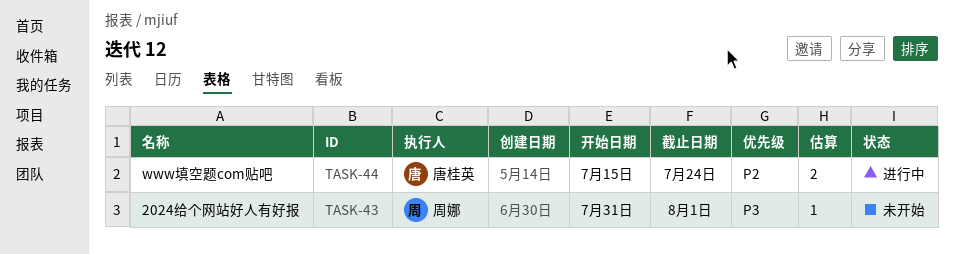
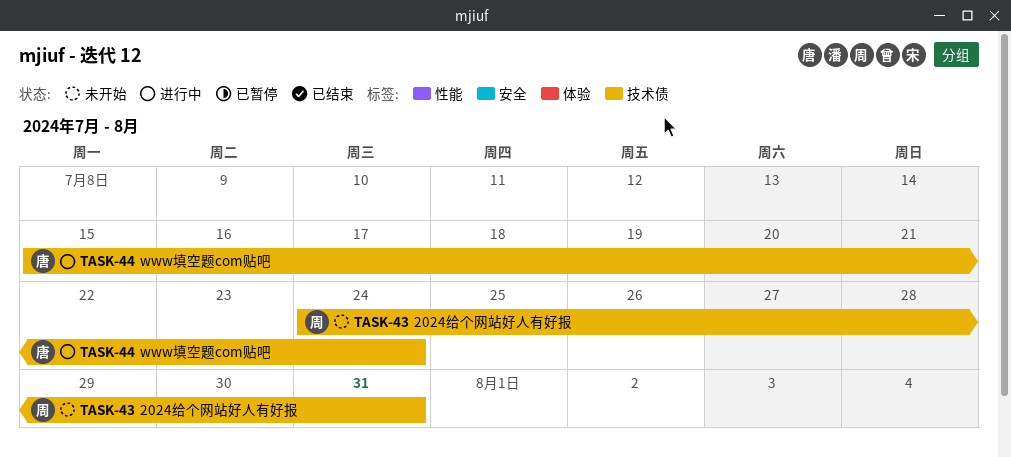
TASK-43, start: Jul 31 -> Jul 24
TASK-43, due: Aug 1 -> Jul 31

